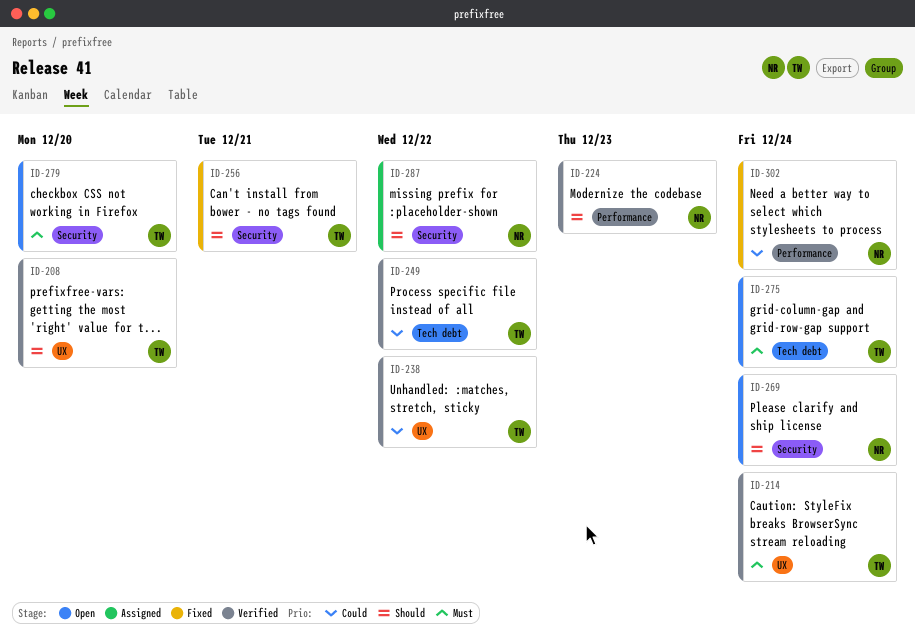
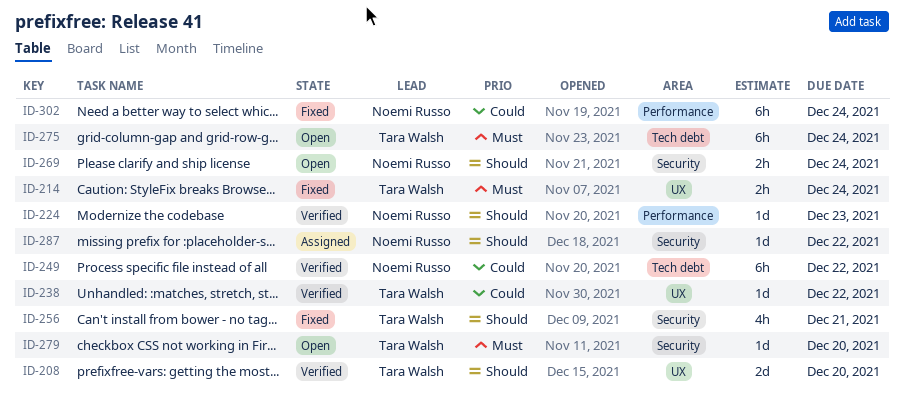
ID-214, status: Verified -> Fixed
ID-249, owner: Tara Walsh -> Noemi Russo

